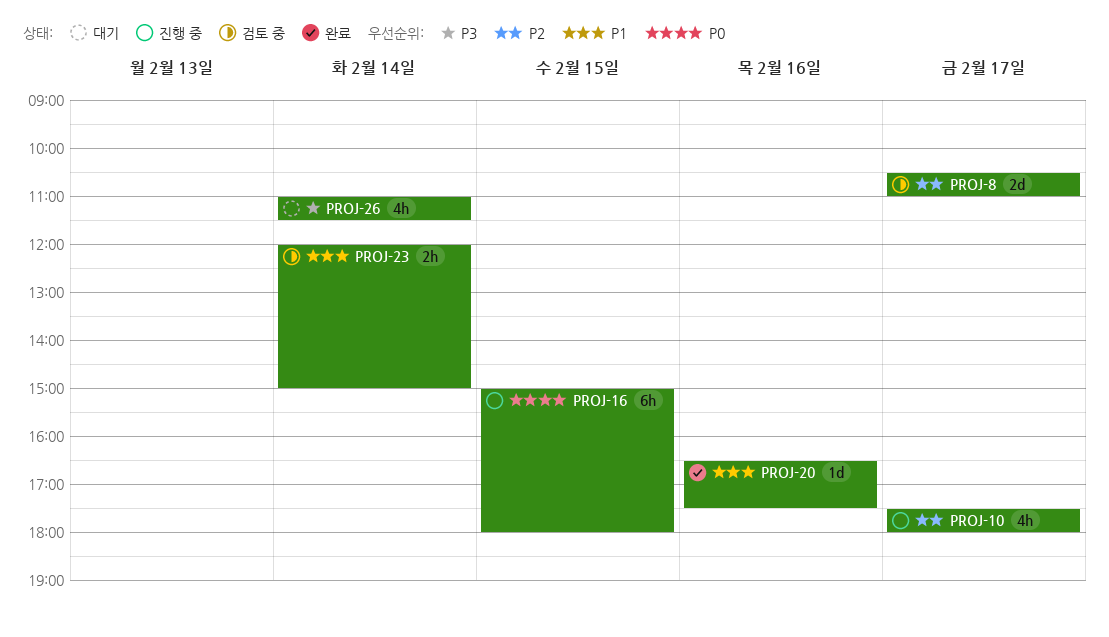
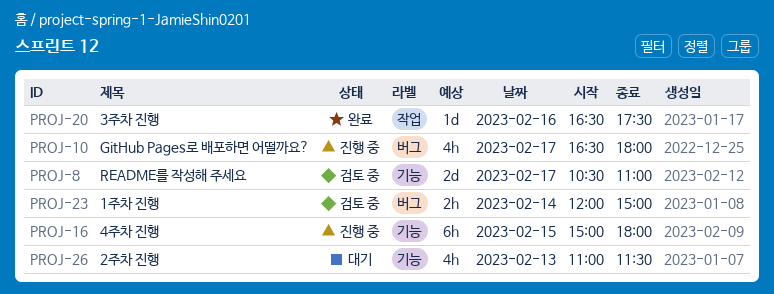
PROJ-10, begins: 17:30 -> 16:30
PROJ-26, day: Feb 14 -> Feb 13

